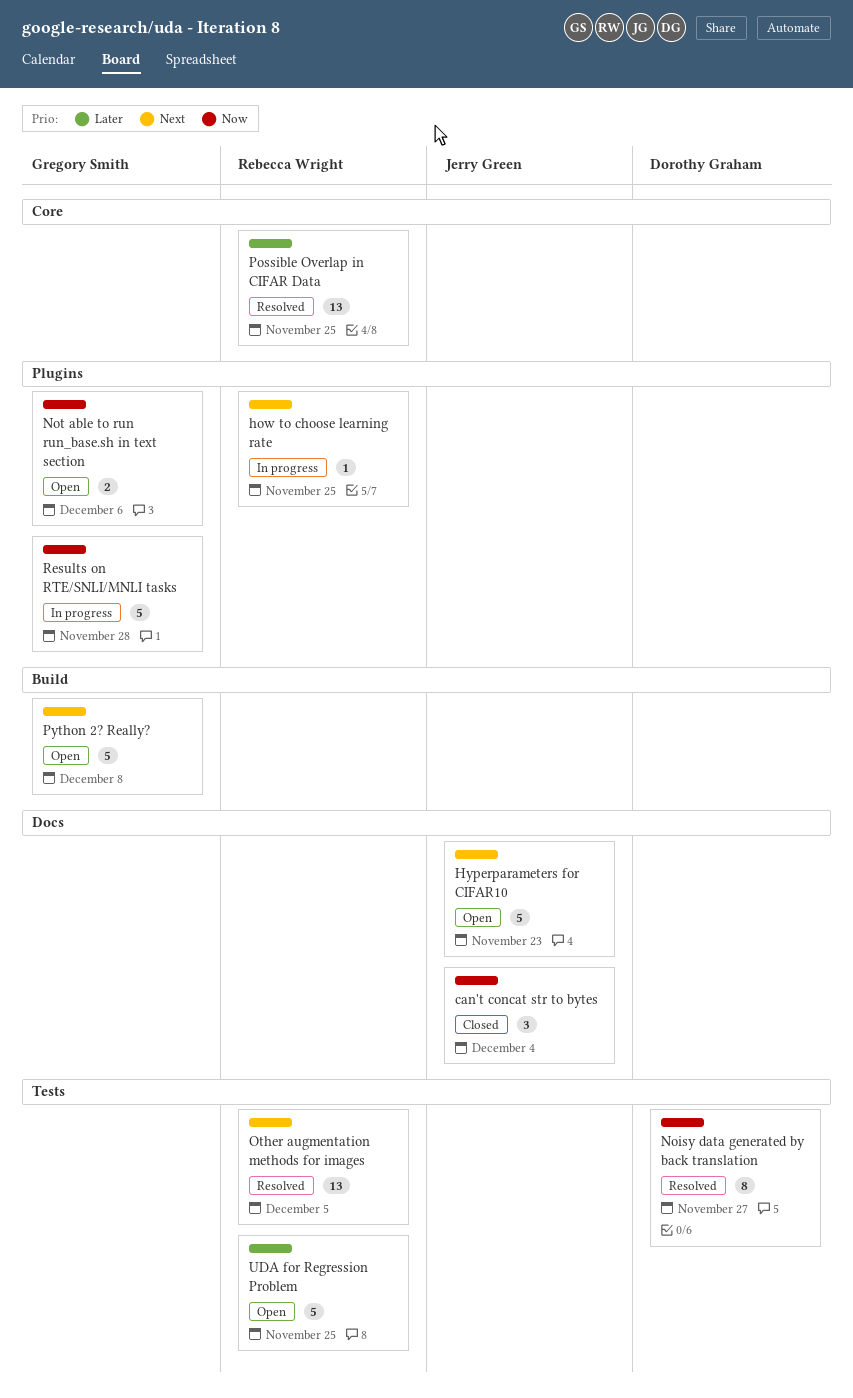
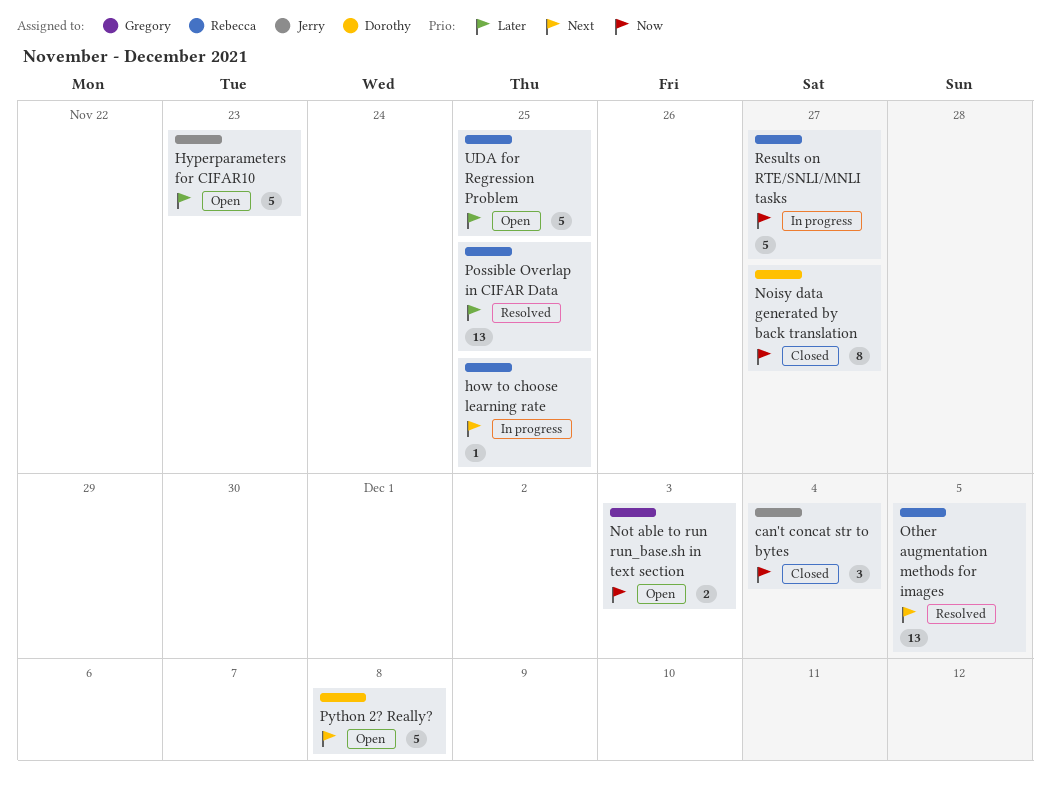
Hyperparameters for CIFAR10, priority: Next -> Later
Noisy data generated by back translation, status: Resolved -> Closed
Not able to run run_base.sh in text section, due: Dec 6 -> Dec 3
Python 2? Really?, owner: Gregory Smith -> Dorothy Graham
Results on RTE/SNLI/MNLI tasks, owner: Gregory Smith -> Rebecca Wright
Results on RTE/SNLI/MNLI tasks, due: Nov 28 -> Nov 27

